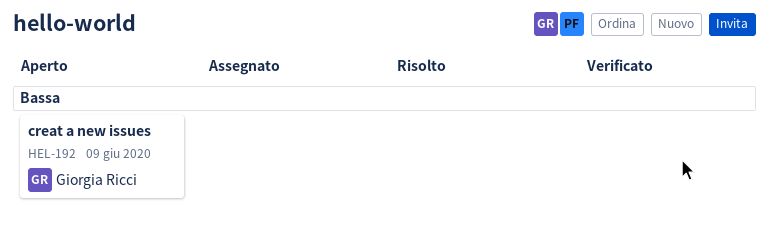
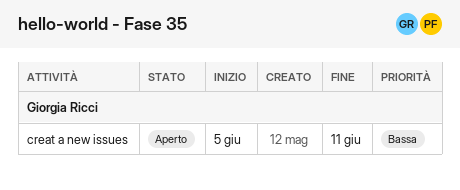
creat a new issues, due: Jun 9 -> Jun 11

